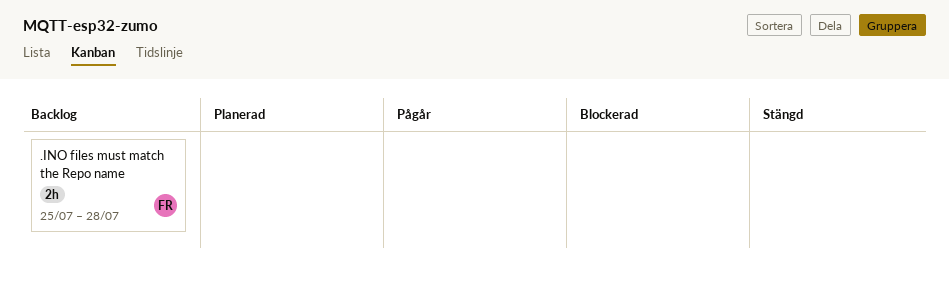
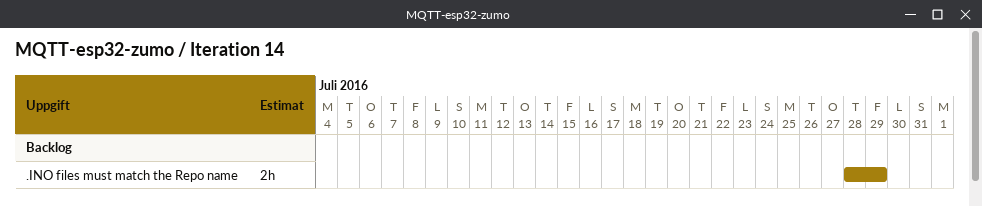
.INO files must match the Repo name, start: Jul 25 -> Jul 28
.INO files must match the Repo name, due: Jul 28 -> Jul 29

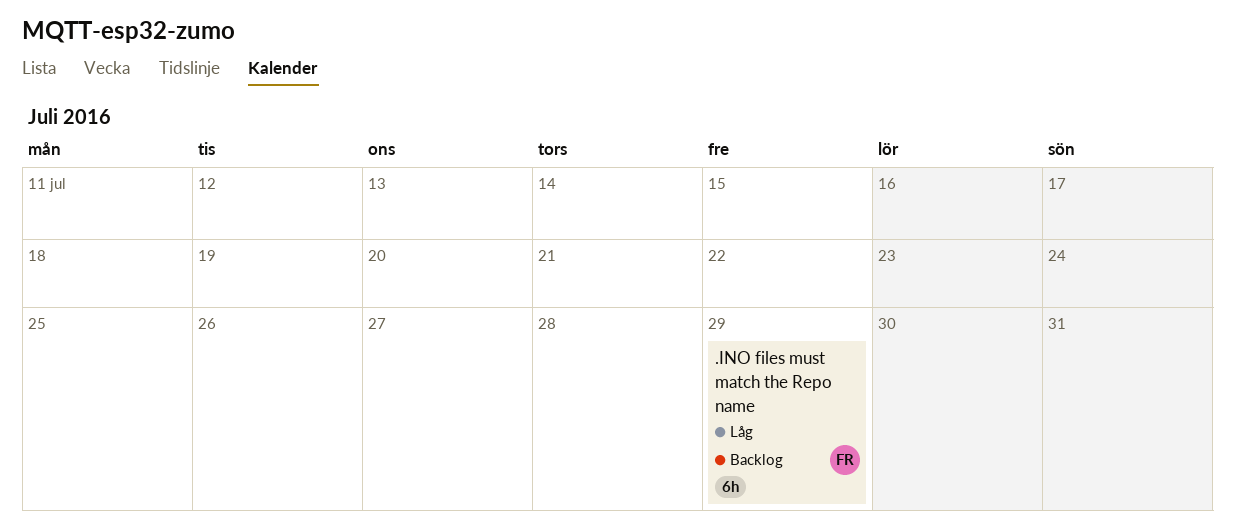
.INO files must match the Repo name, estimate: 2h -> 6h

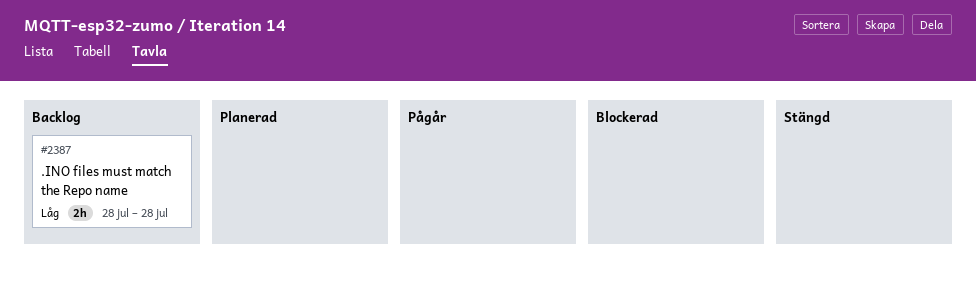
.INO files must match the Repo name, estimate: 6h -> 2h
.INO files must match the Repo name, due: Jul 29 -> Jul 28

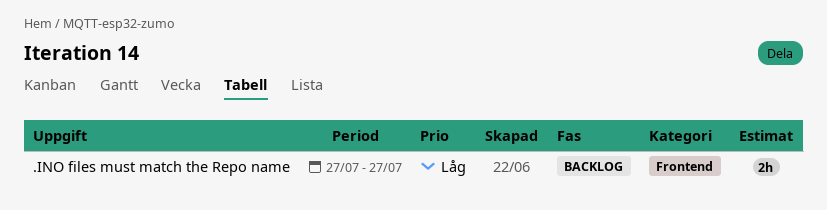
.INO files must match the Repo name, start: Jul 28 -> Jul 27
.INO files must match the Repo name, due: Jul 28 -> Jul 27

